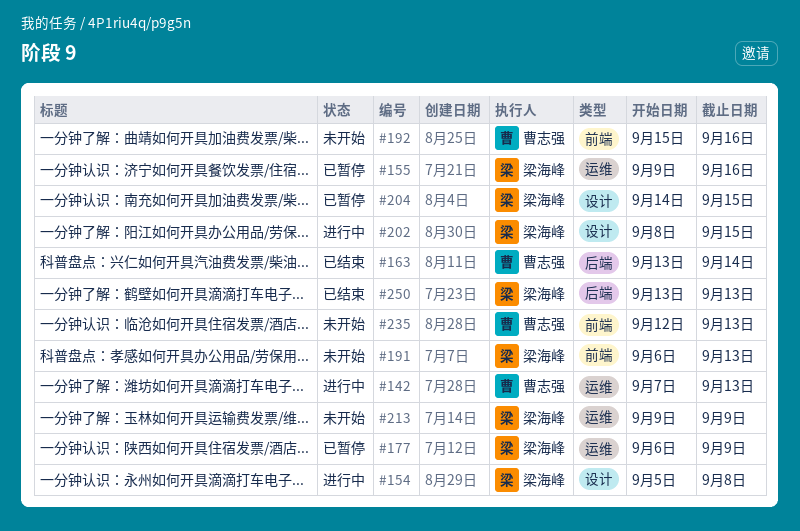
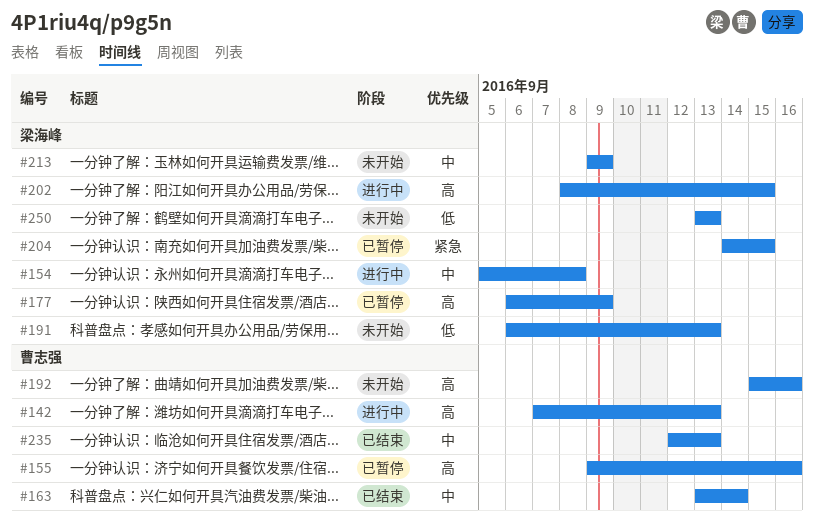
#155, owner: 梁海峰 -> 曹志强
#235, status: 未开始 -> 已结束
#250, status: 已结束 -> 未开始

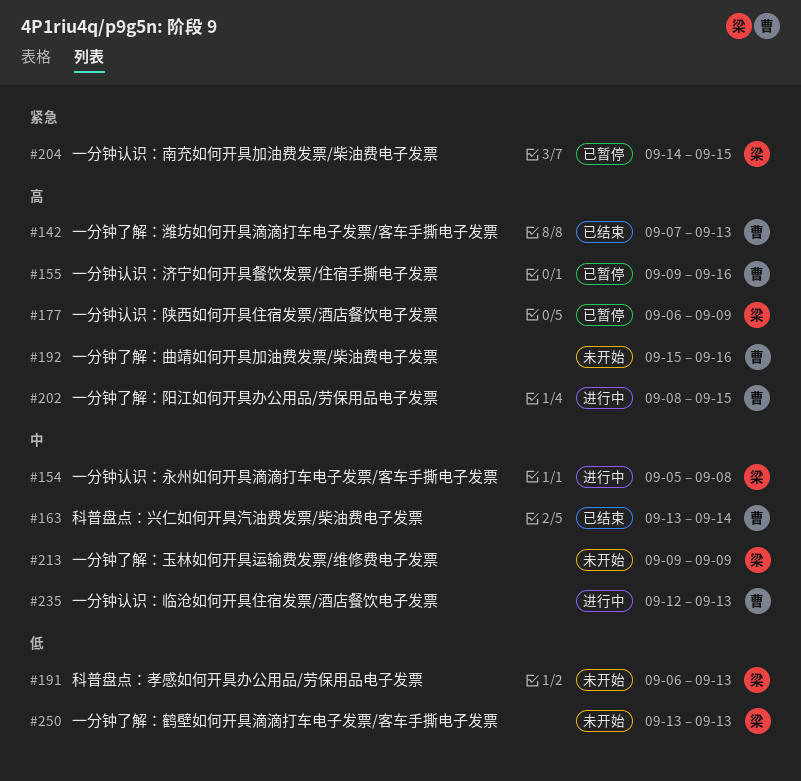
#142, status: 进行中 -> 已结束
#202, owner: 梁海峰 -> 曹志强
#235, status: 已结束 -> 进行中

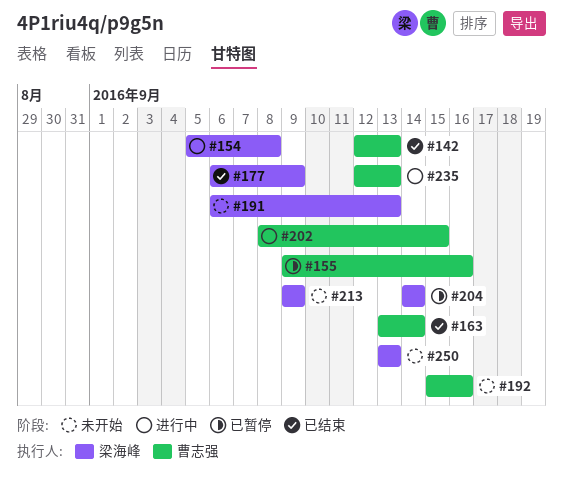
#142, start: Sep 7 -> Sep 12
#177, status: 已暂停 -> 已结束
#204, due: Sep 15 -> Sep 14

